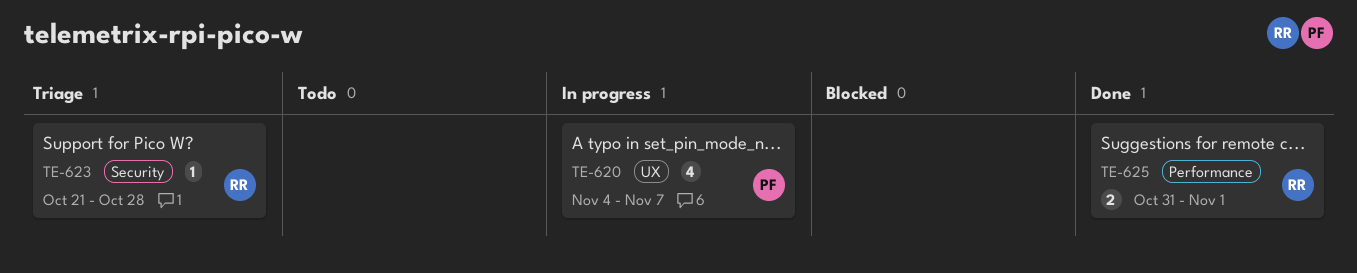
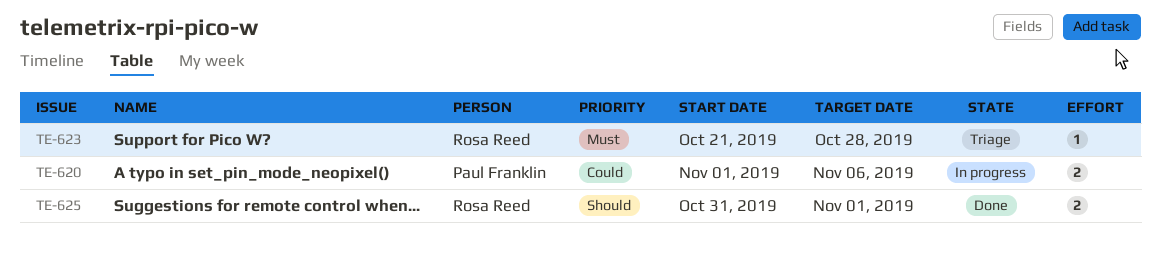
TE-620, estimate: 4 -> 2
TE-620, start: Nov 4 -> Nov 1
TE-620, due: Nov 7 -> Nov 6

